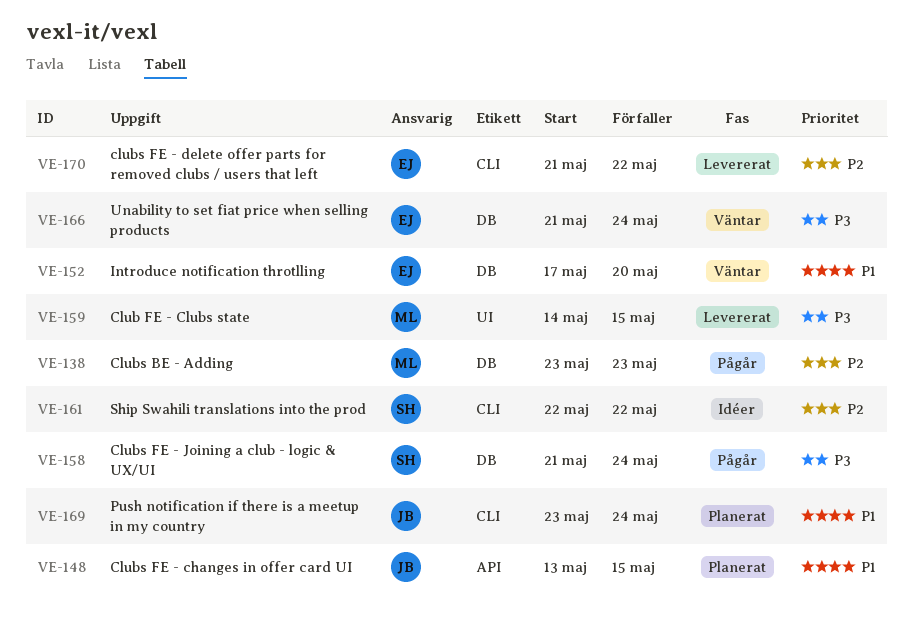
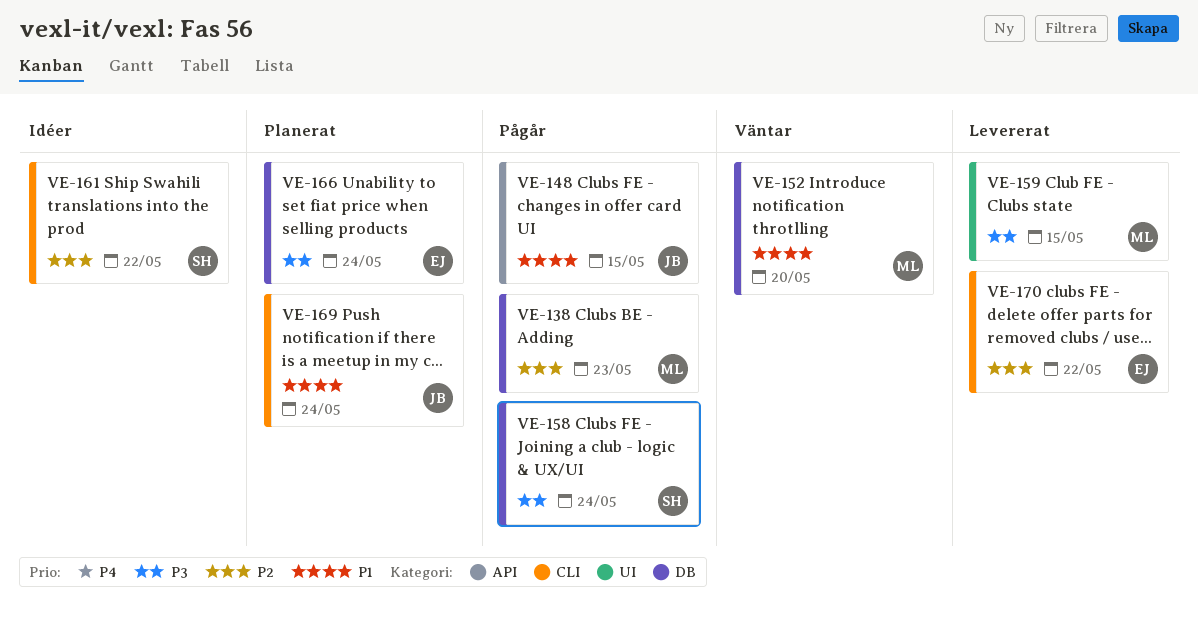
VE-148, status: Planerat -> Pågår
VE-152, owner: EJ -> ML
VE-166, status: Väntar -> Planerat

